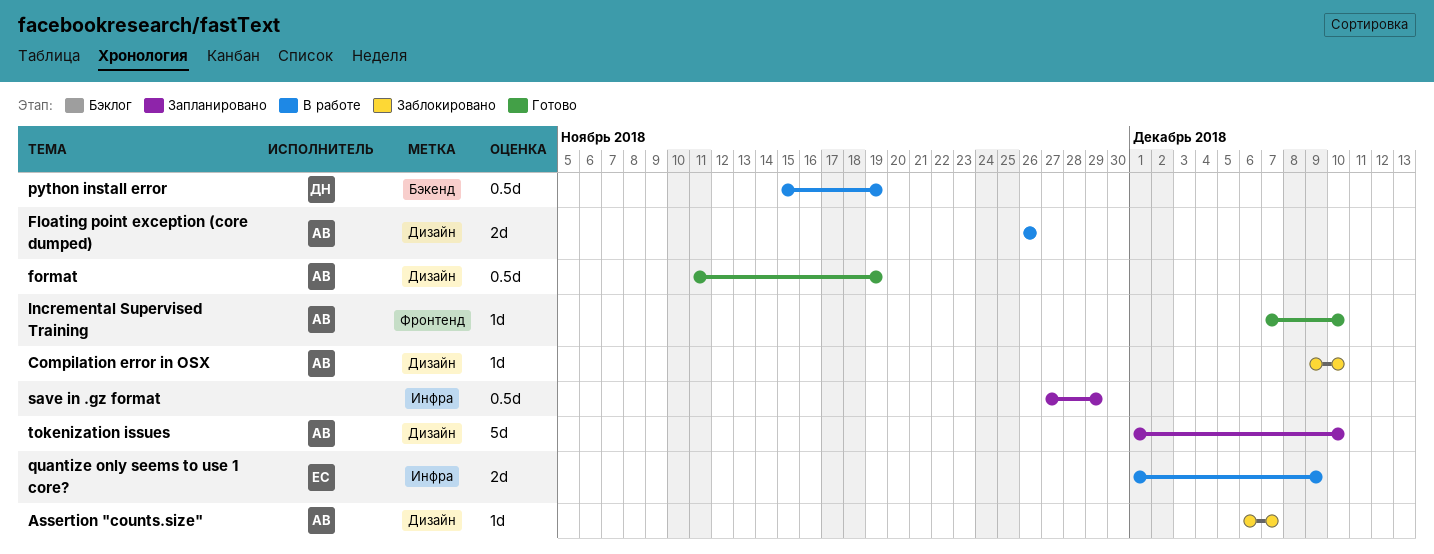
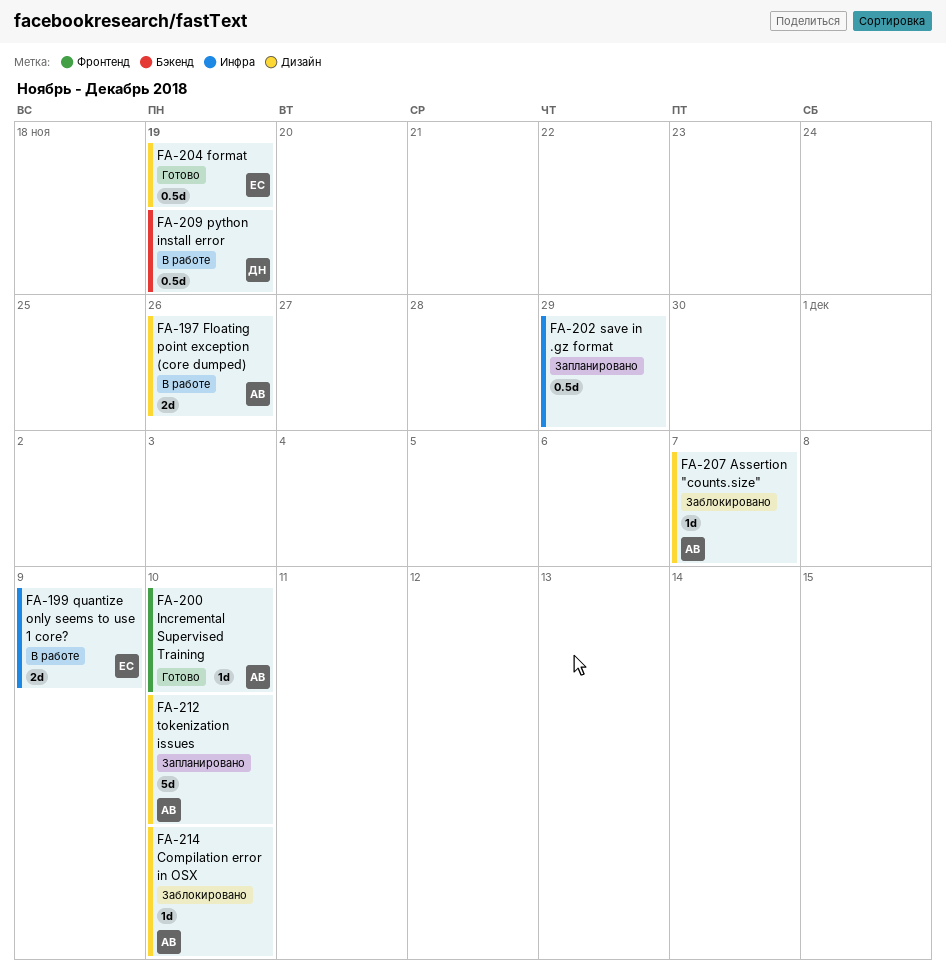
format, owner: АВ -> ЕС

